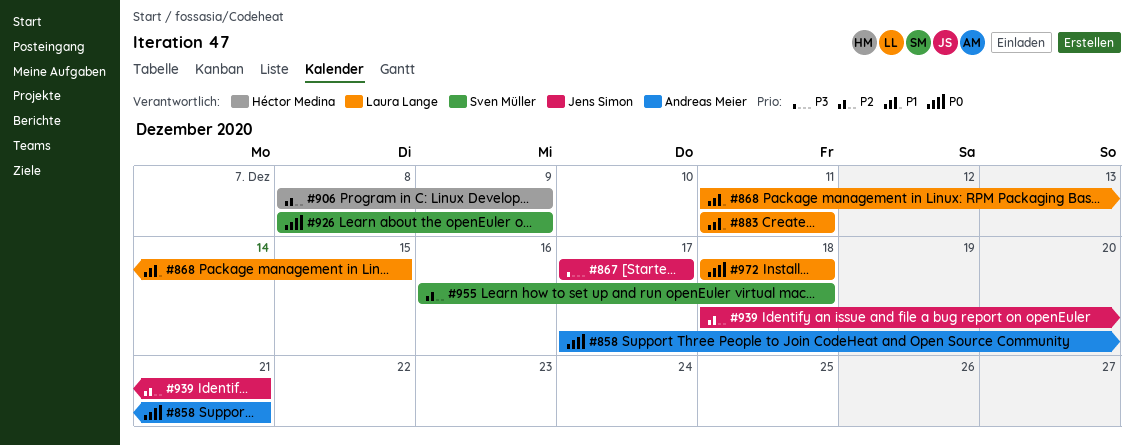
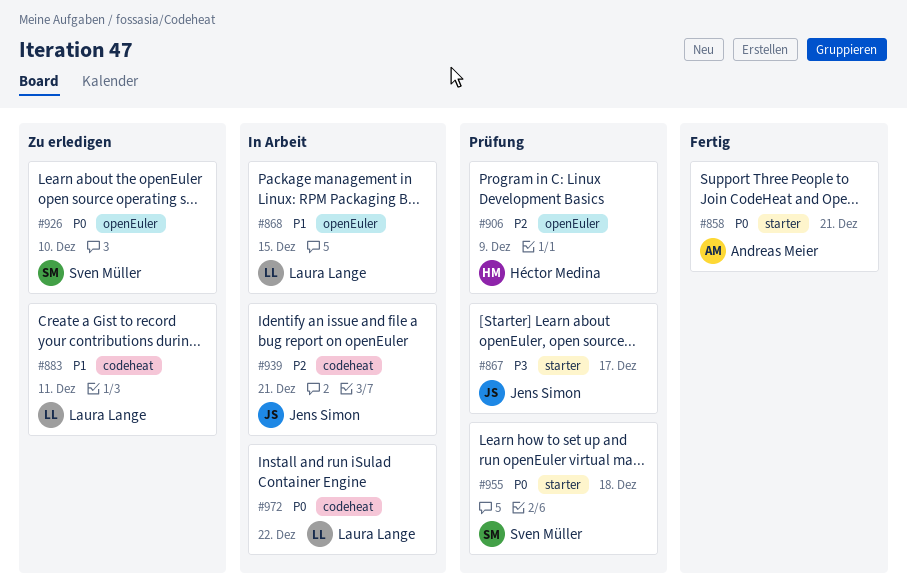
#926, due: Dec 9 -> Dec 10
#955, priority: P2 -> P0
#972, due: Dec 18 -> Dec 22

